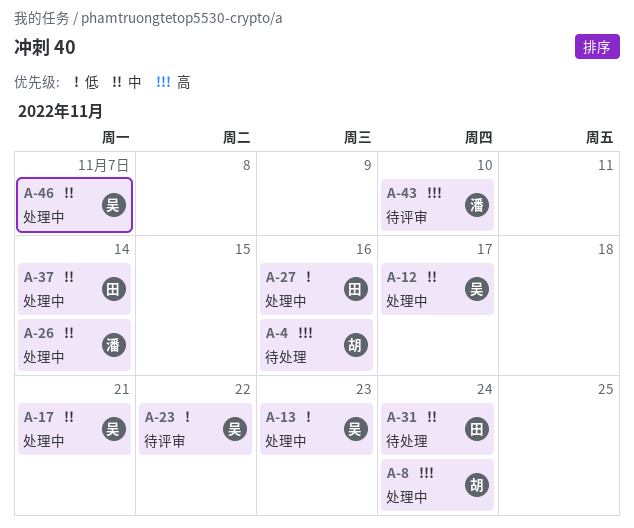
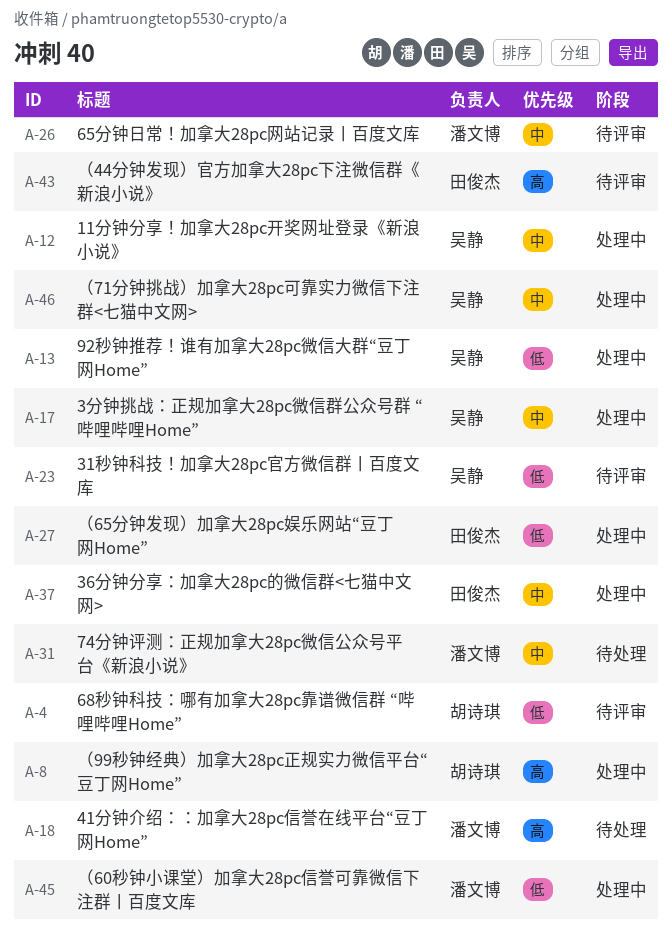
A-4, status: 待处理 -> 待评审
A-4, priority: 高 -> 低
A-18: none -> present
A-26, status: 处理中 -> 待评审
A-31, owner: 田俊杰 -> 潘文博
A-43, owner: 潘文博 -> 田俊杰
A-45: none -> present

